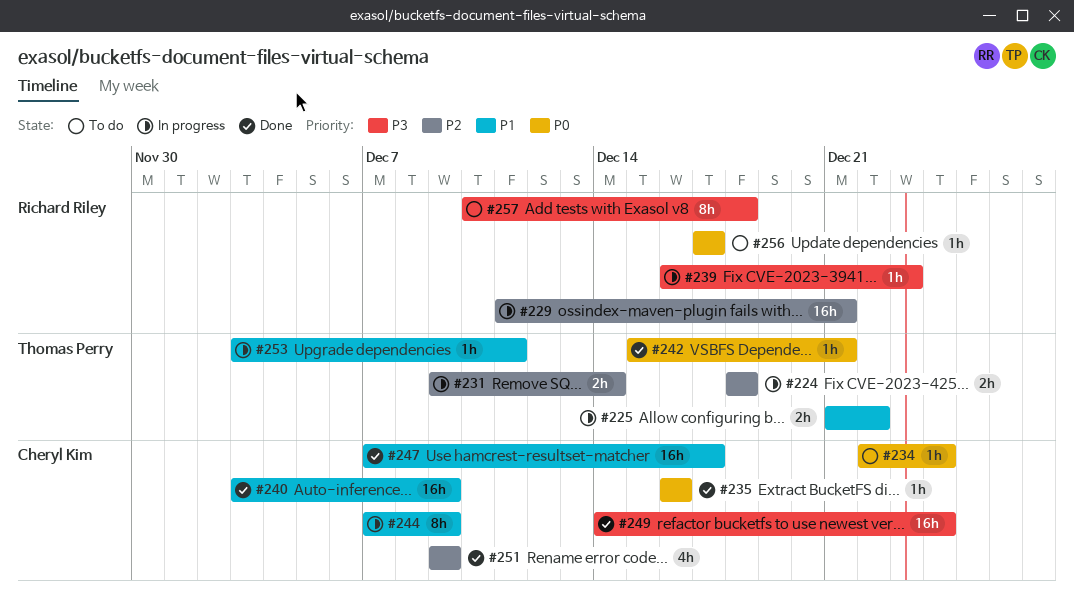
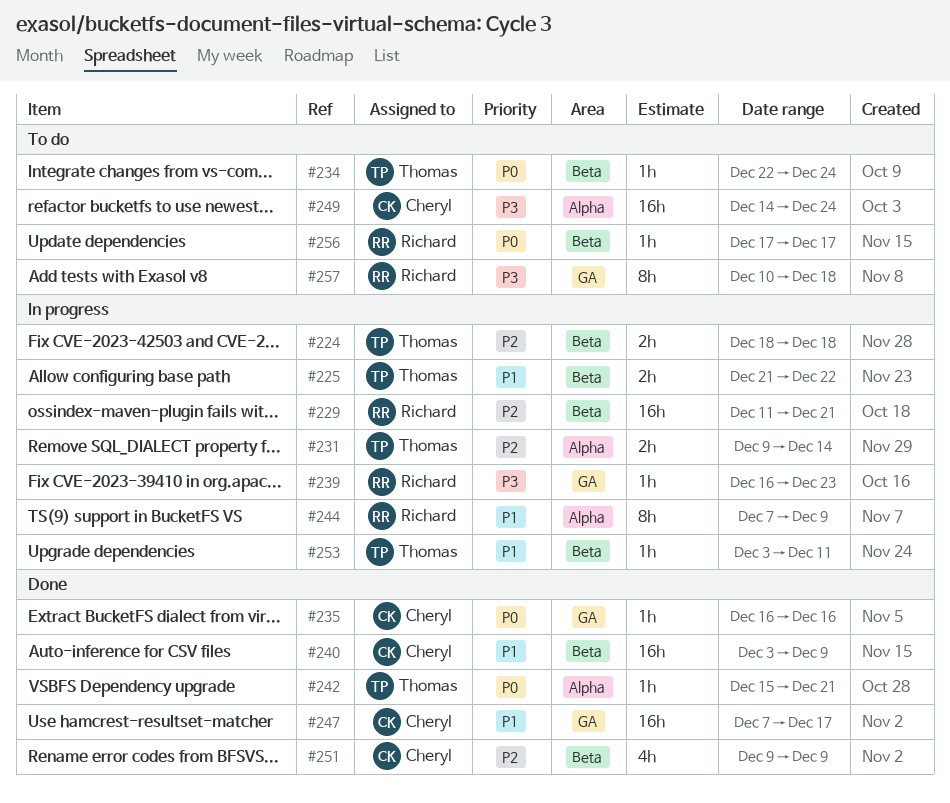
#234, owner: Cheryl Kim -> Thomas Perry
#244, owner: Cheryl Kim -> Richard Riley
#249, status: Done -> To do

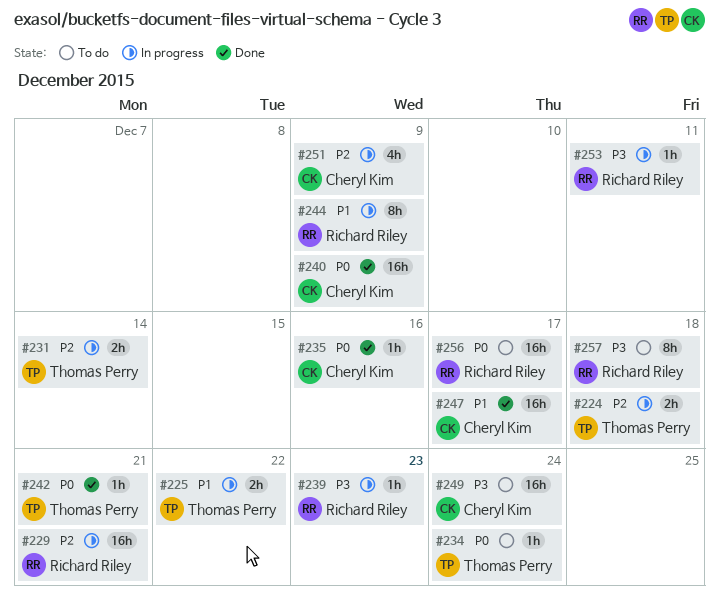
#240, priority: P1 -> P0
#251, status: Done -> In progress
#253, owner: Thomas Perry -> Richard Riley
#253, priority: P1 -> P3
#256, estimate: 1h -> 16h

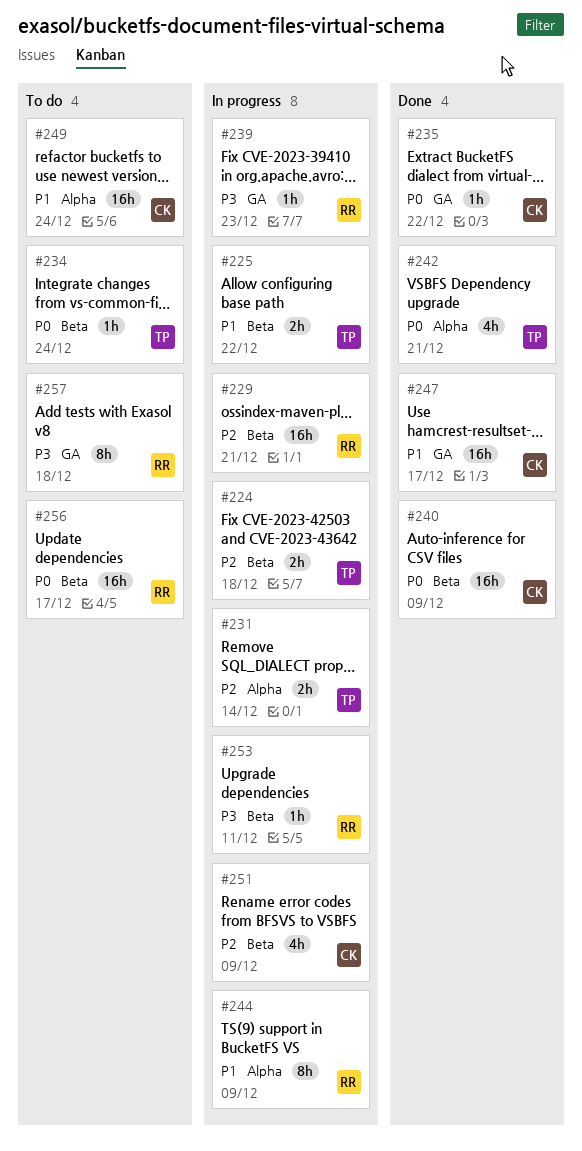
#235, due: Dec 16 -> Dec 22
#242, estimate: 1h -> 4h
#249, priority: P3 -> P1

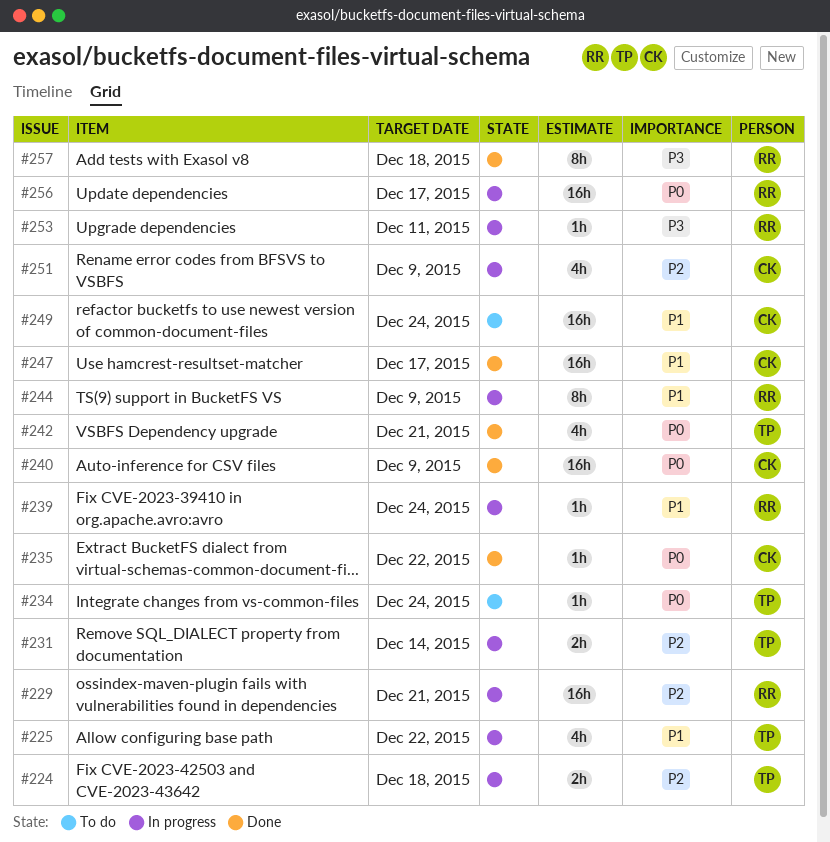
#225, estimate: 2h -> 4h
#239, priority: P3 -> P1
#239, due: Dec 23 -> Dec 24
#256, status: To do -> In progress
#257, status: To do -> Done

